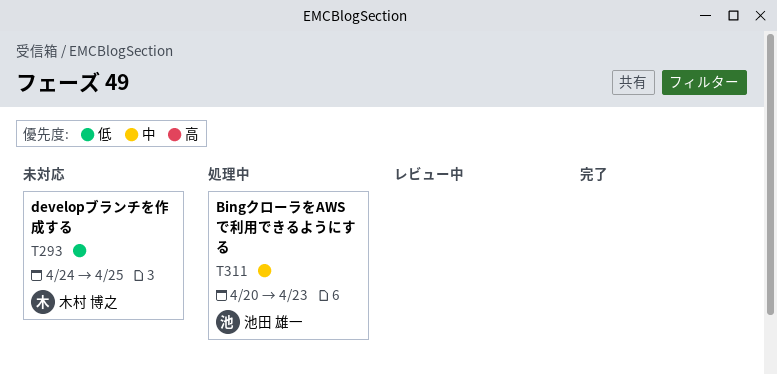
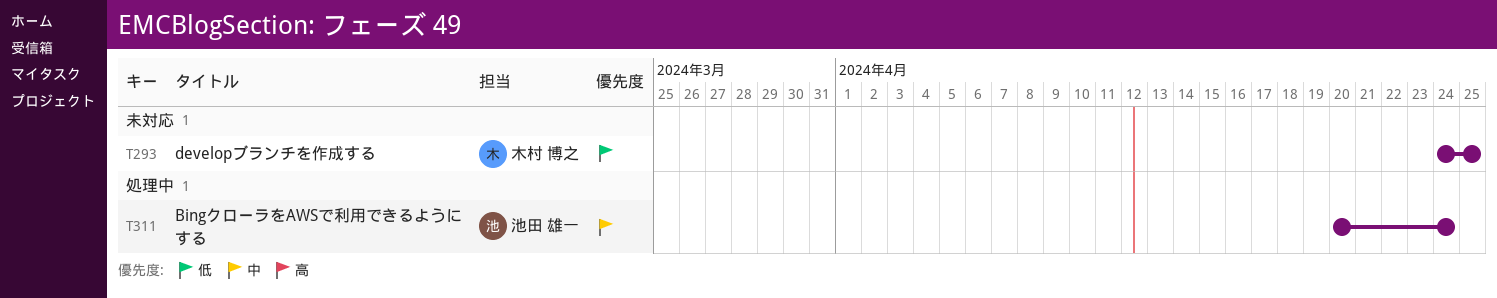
T311, due: Apr 23 -> Apr 24

